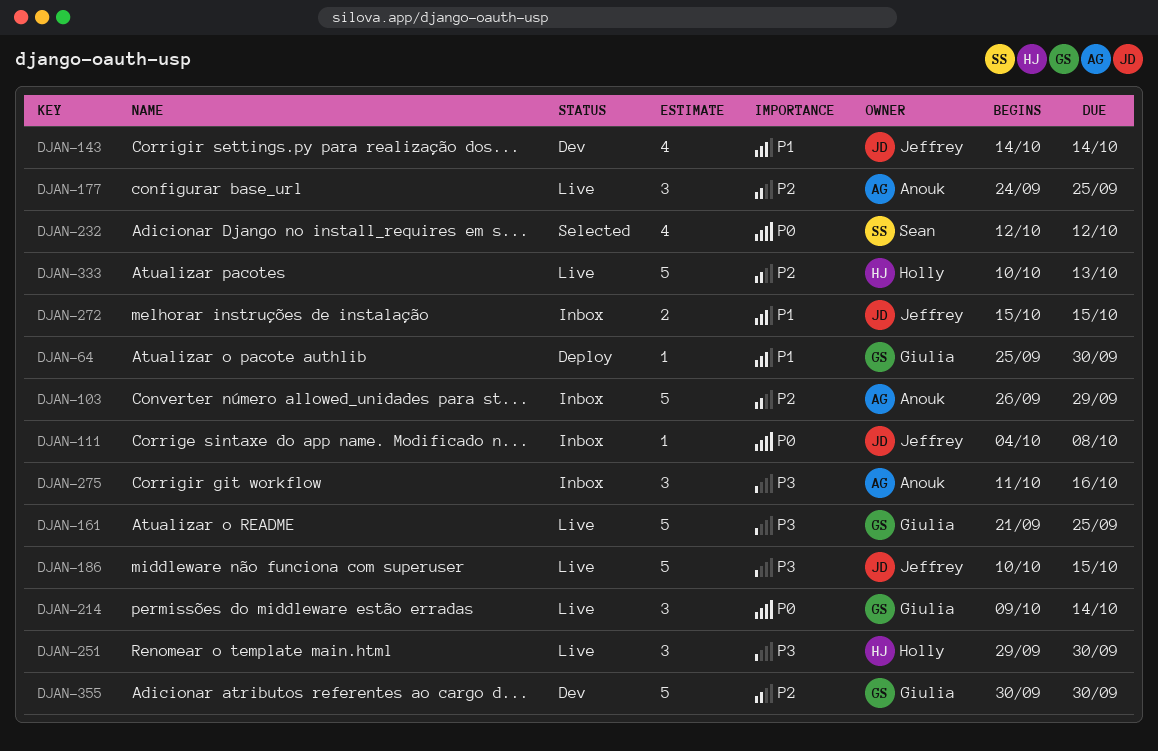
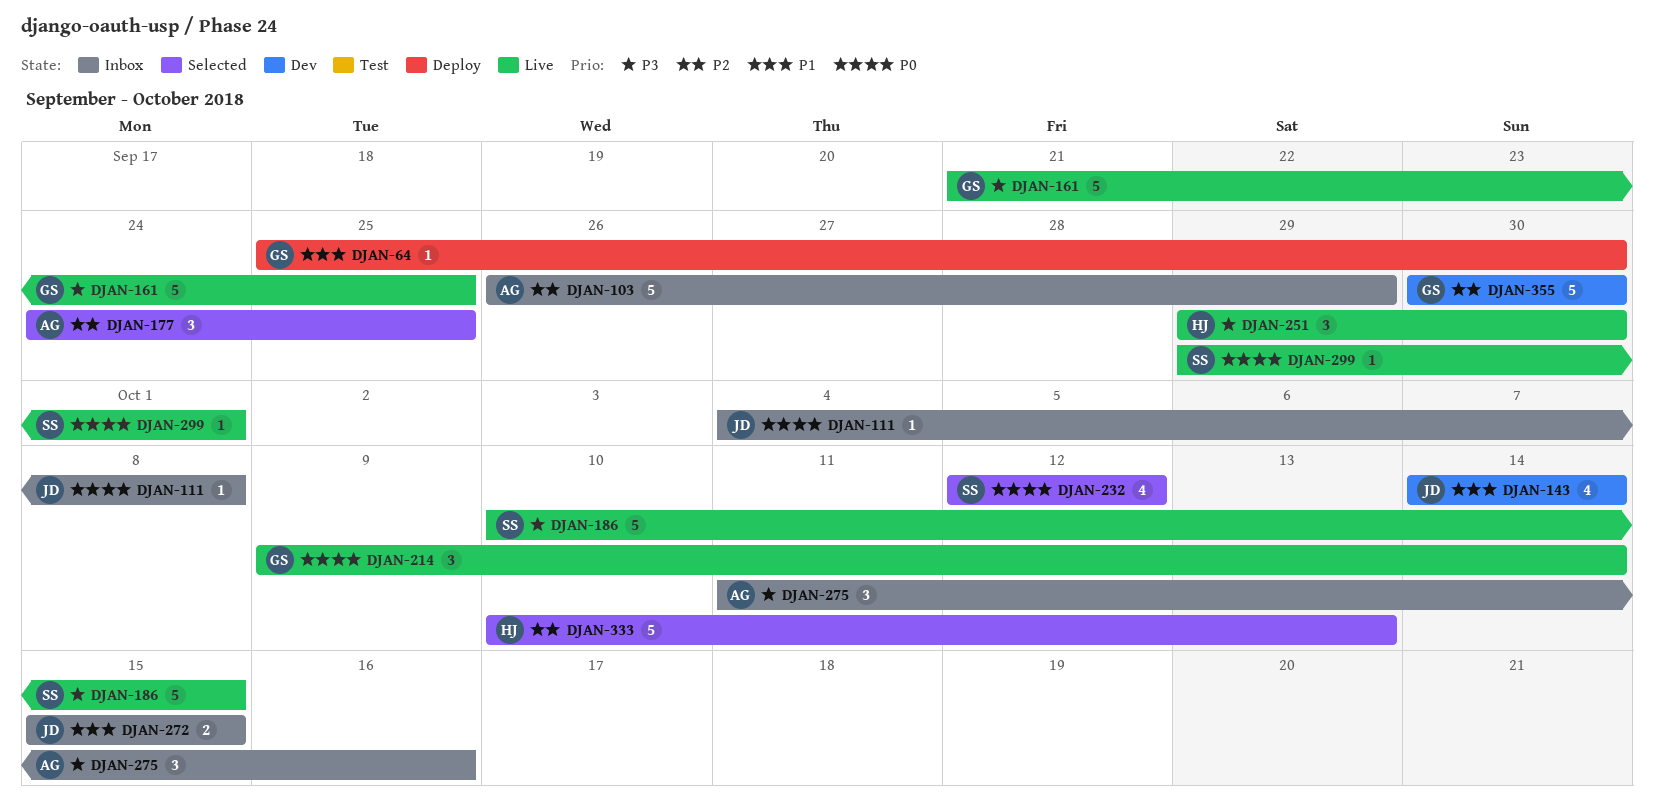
DJAN-177, status: Live -> Selected
DJAN-186, owner: Jeffrey -> Sean
DJAN-299: none -> present
DJAN-333, status: Live -> Selected

